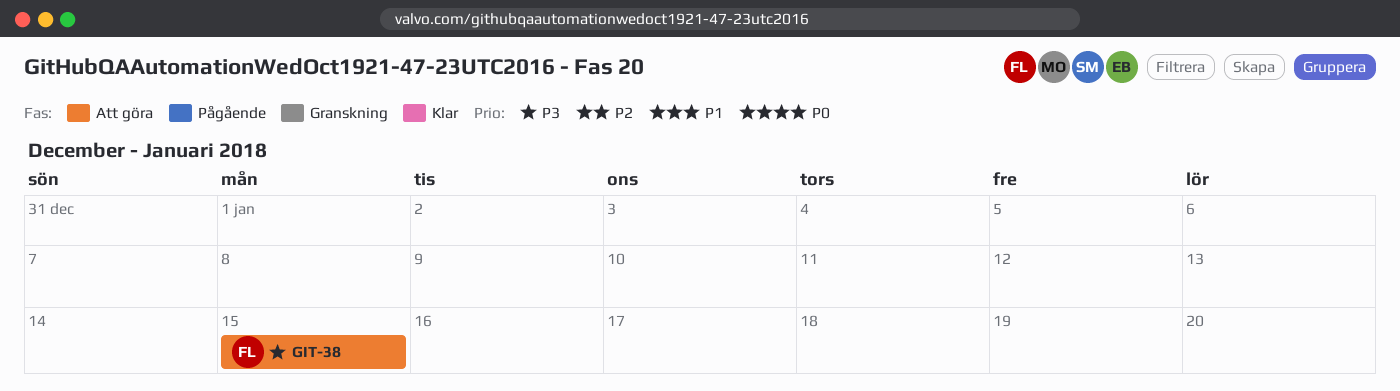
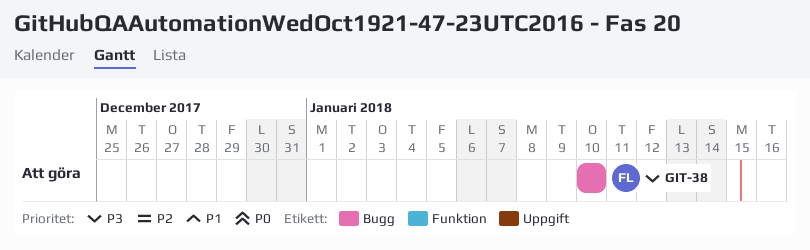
GIT-38, start: Jan 15 -> Jan 10
GIT-38, due: Jan 15 -> Jan 10

